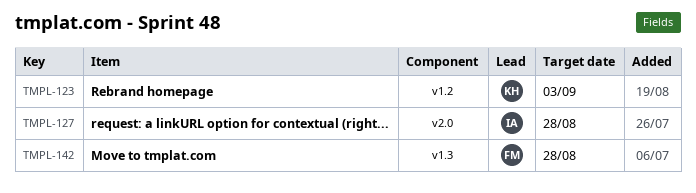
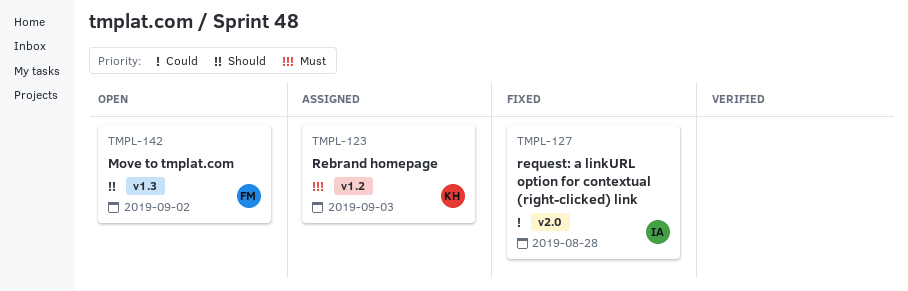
TMPL-142, due: Aug 28 -> Sep 2

